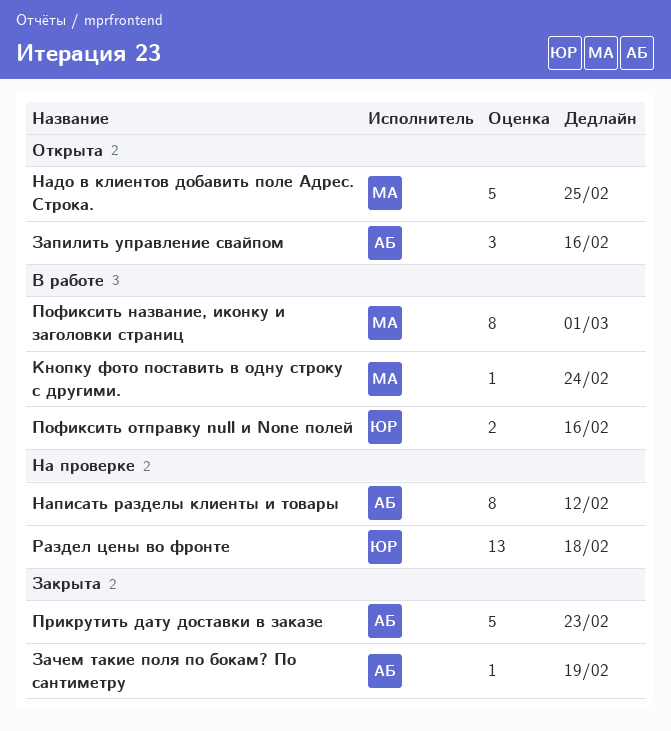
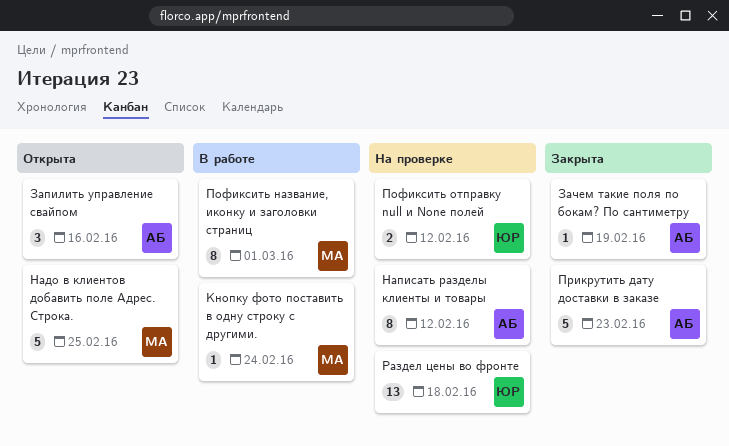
Пофиксить отправку null и None полей, status: В работе -> На проверке
Пофиксить отправку null и None полей, due: Feb 16 -> Feb 12

